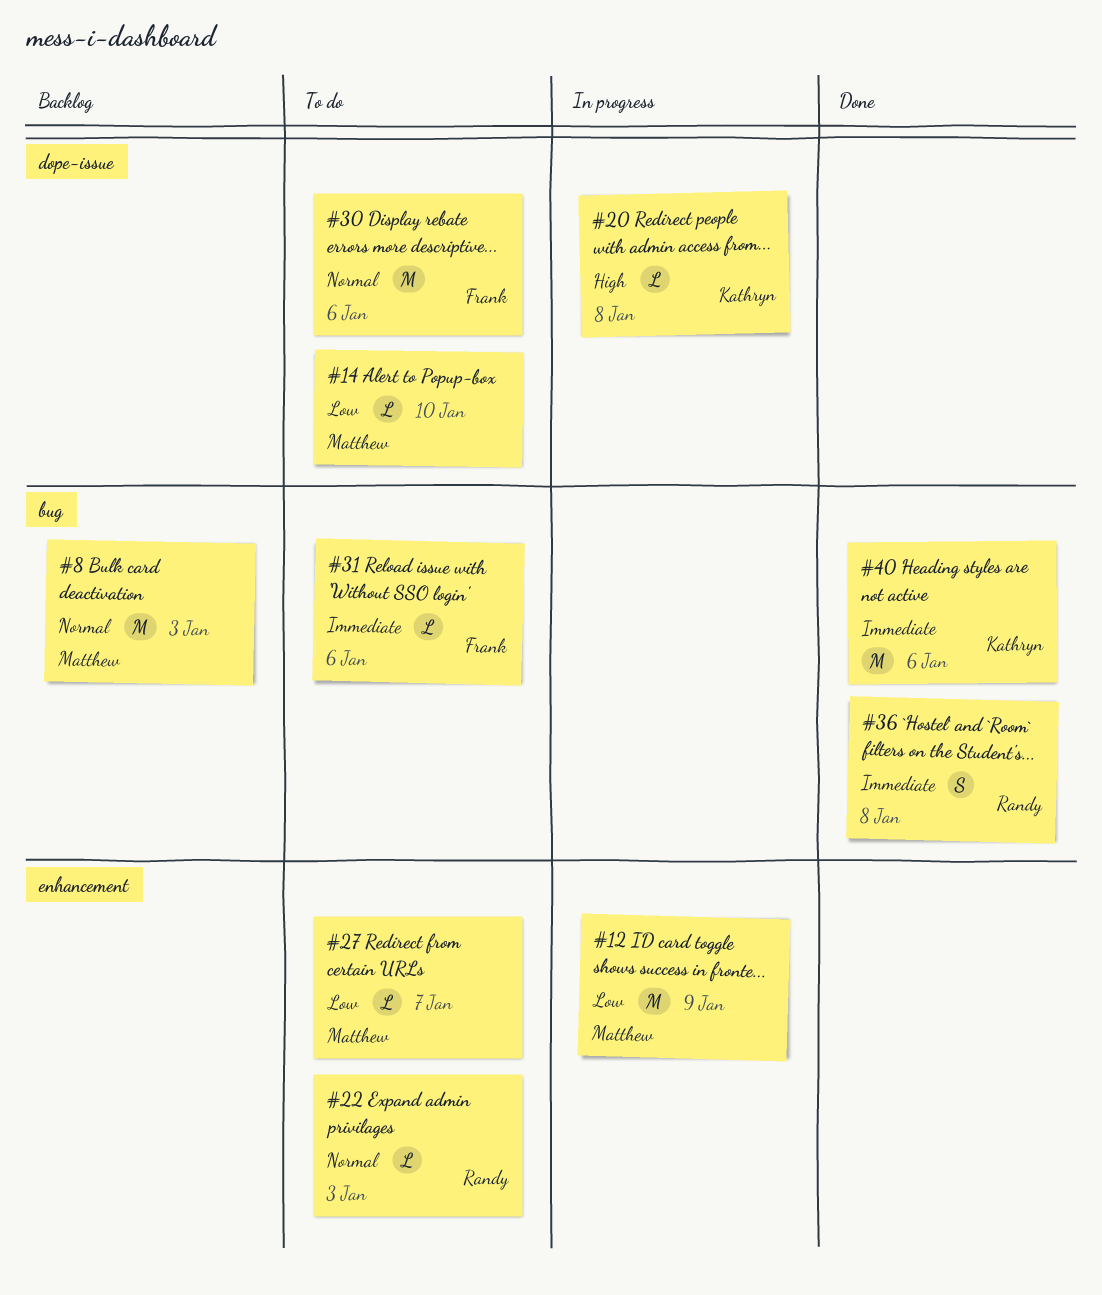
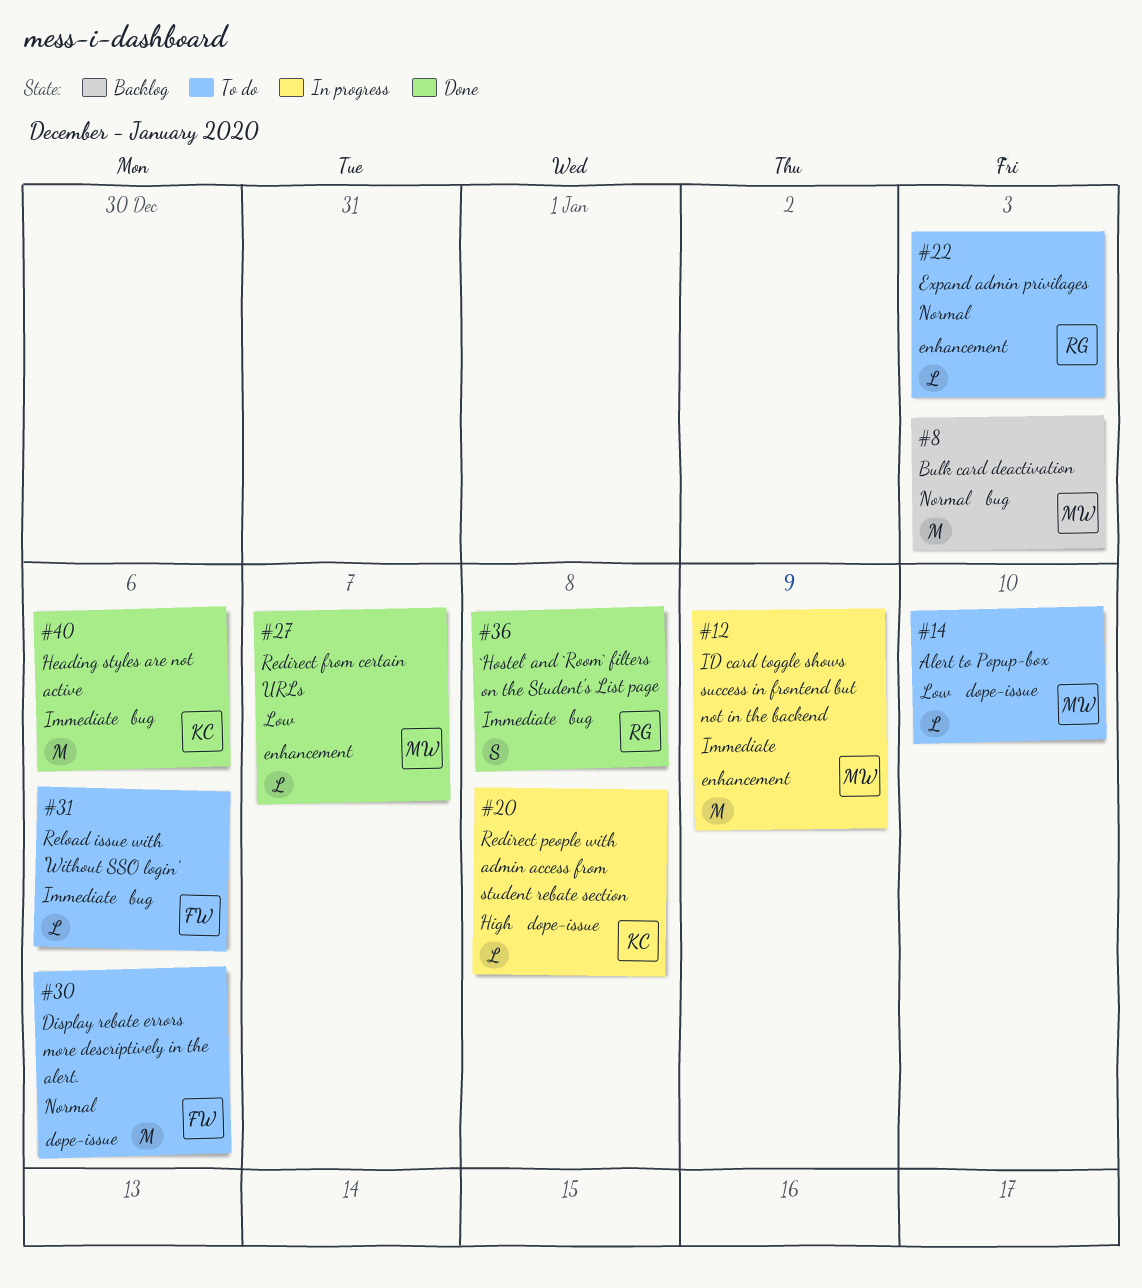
#12, priority: Low -> Immediate
#27, status: To do -> Done

